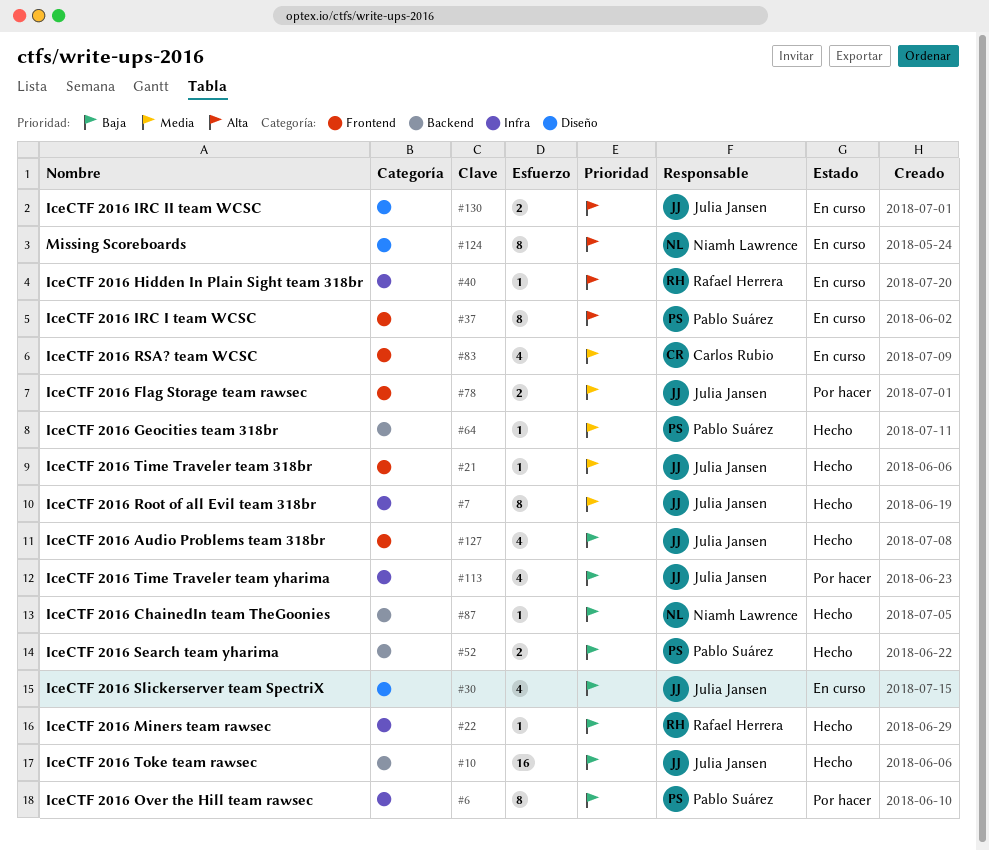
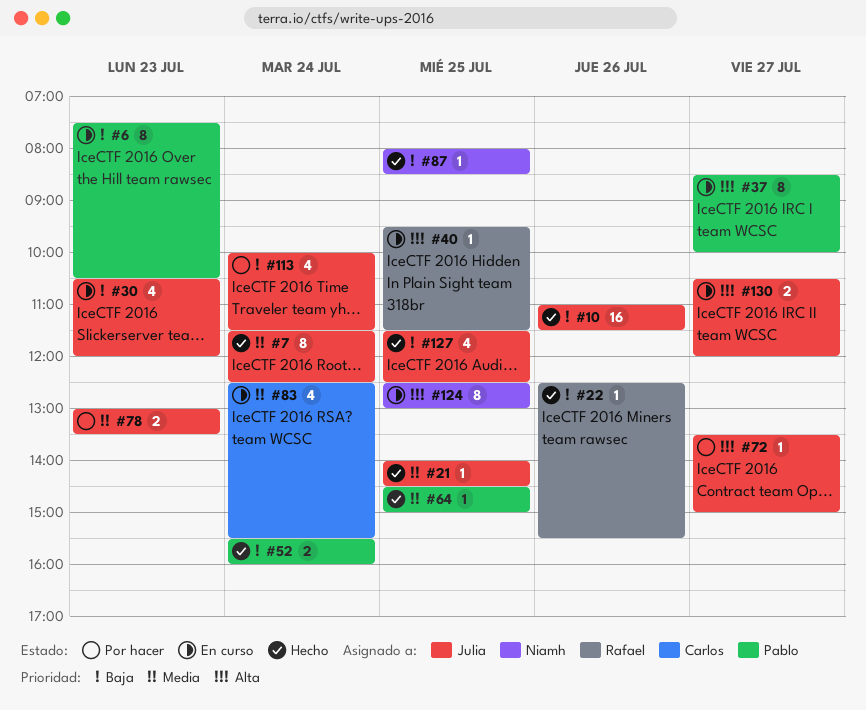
#6, status: Por hacer -> En curso
#72: none -> present

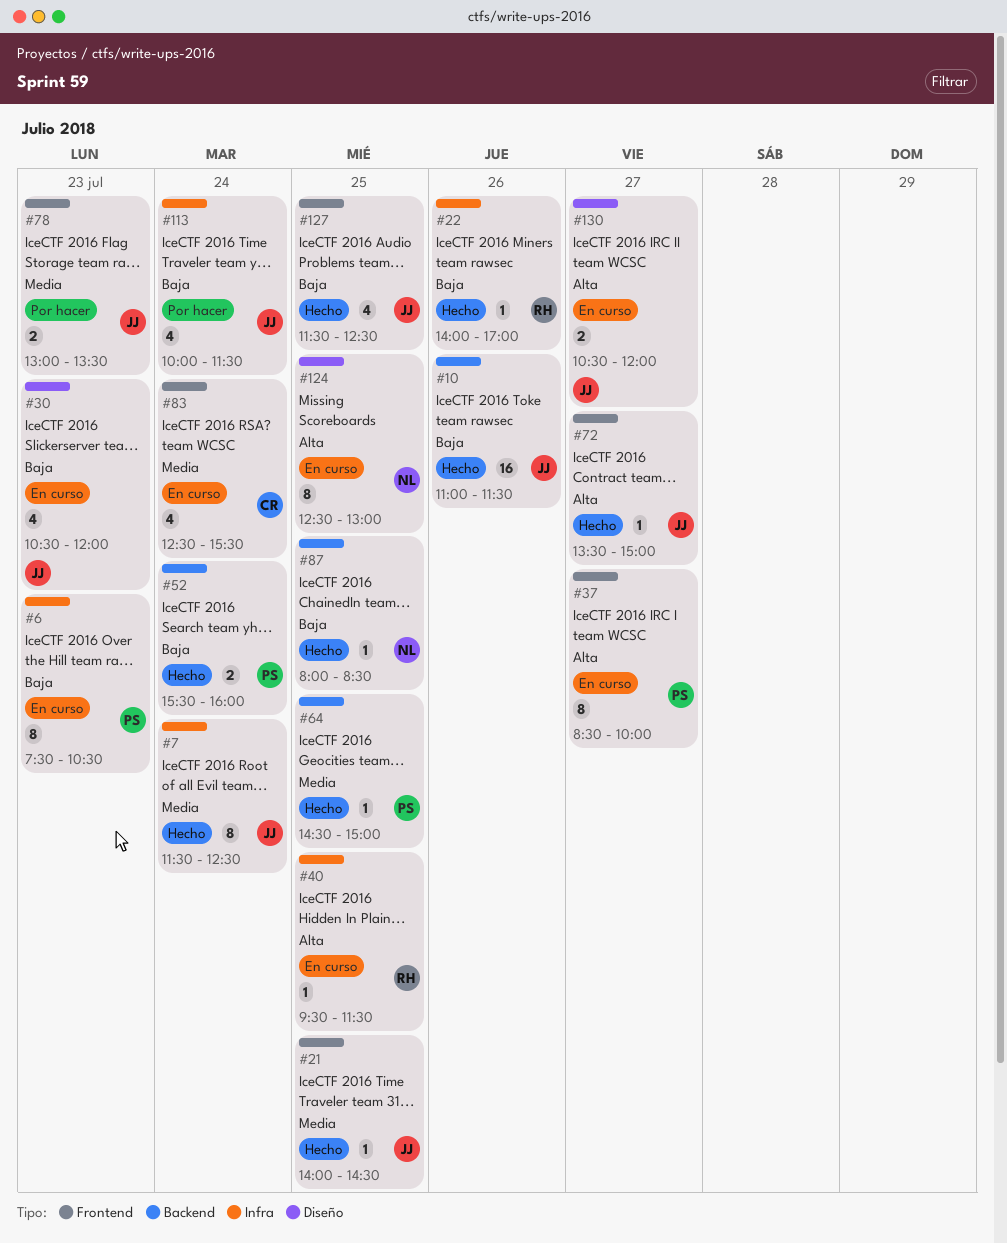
#22, begins: 12:30 -> 14:00
#22, ends: 15:30 -> 17:00
#72, status: Por hacer -> Hecho

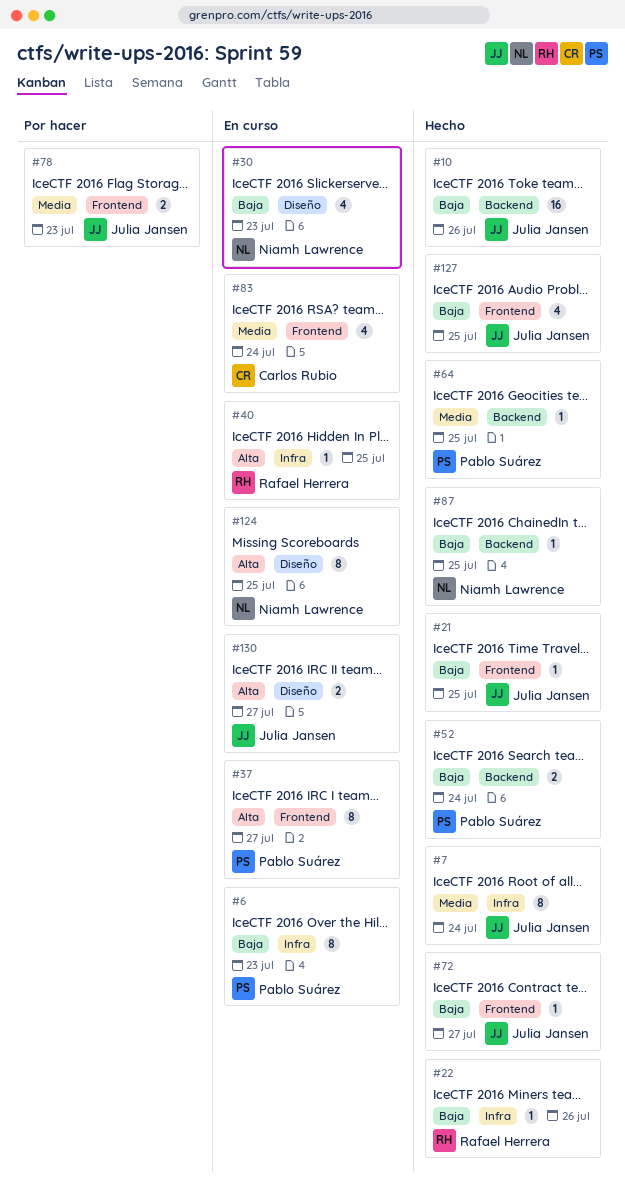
#21, priority: Media -> Baja
#30, owner: Julia Jansen -> Niamh Lawrence
#72, priority: Alta -> Baja
#113: present -> none

